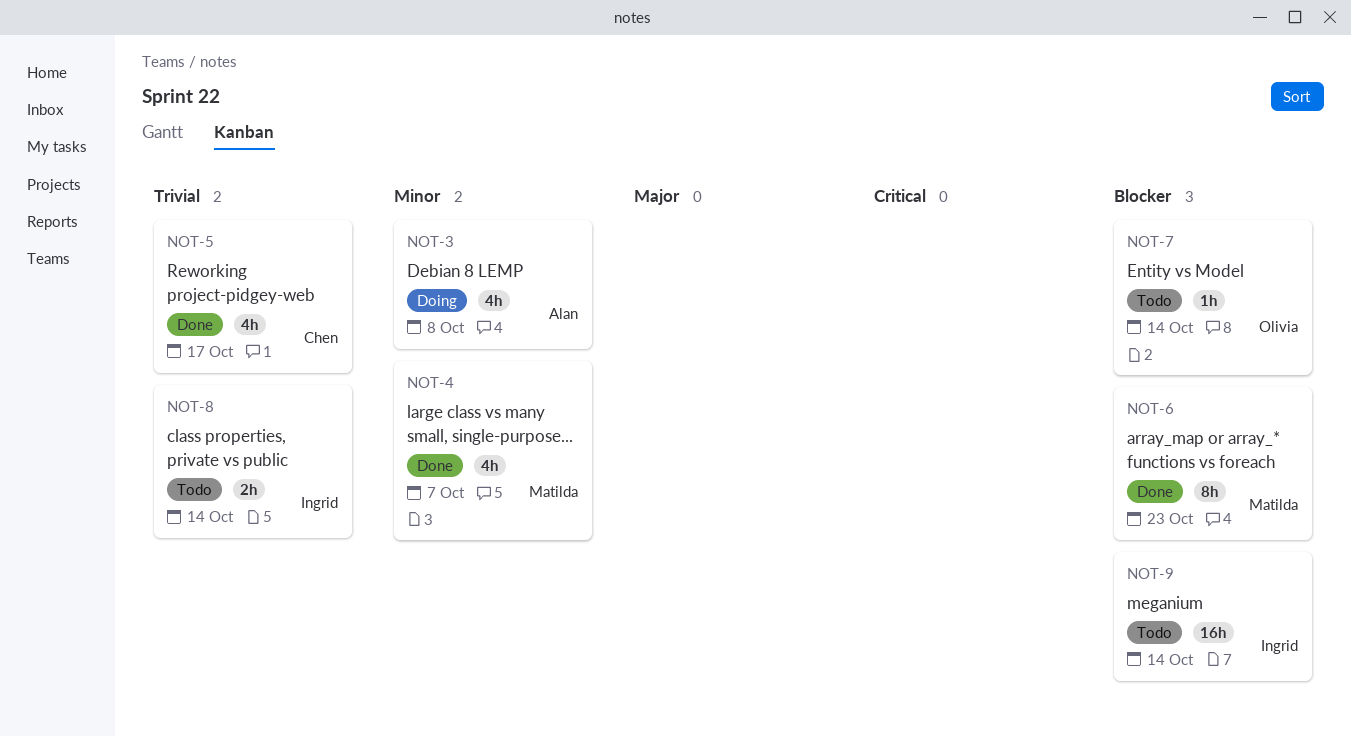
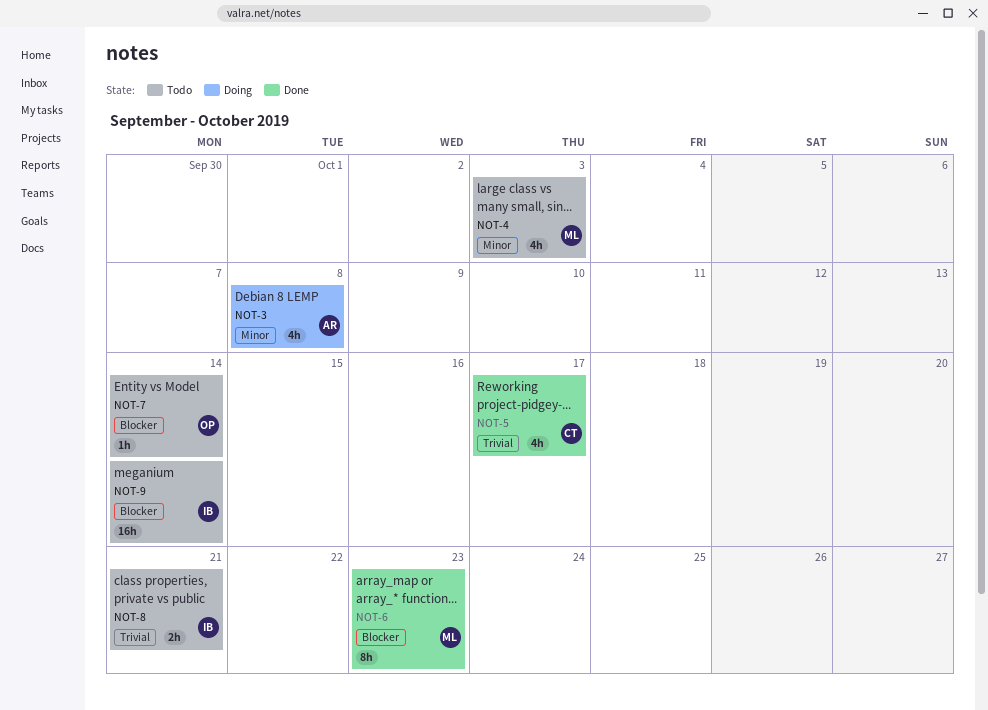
NOT-4, status: Done -> Todo
NOT-4, due: Oct 7 -> Oct 3
NOT-8, due: Oct 14 -> Oct 21

